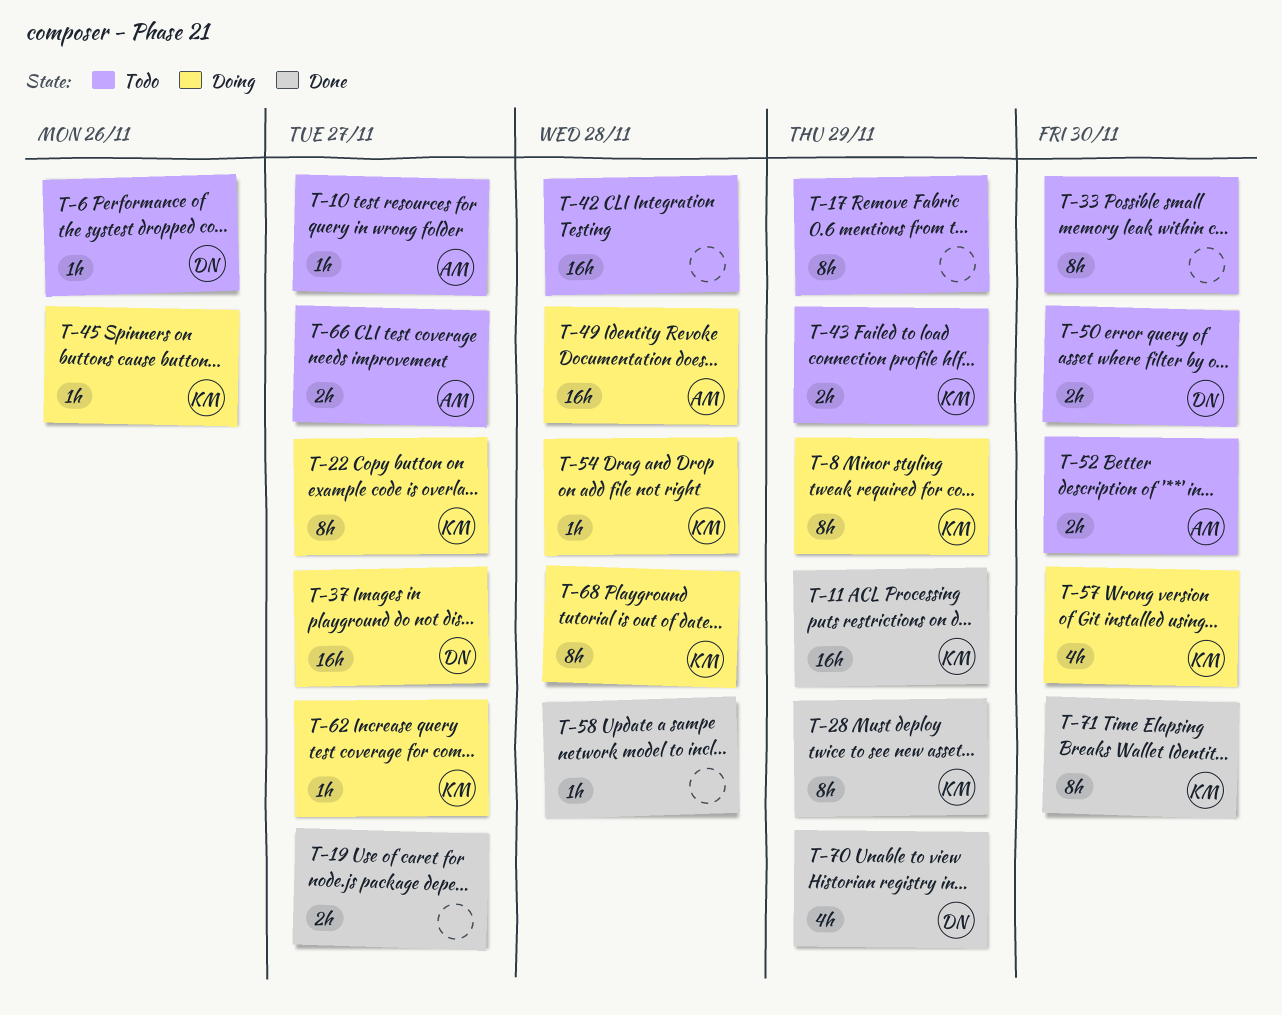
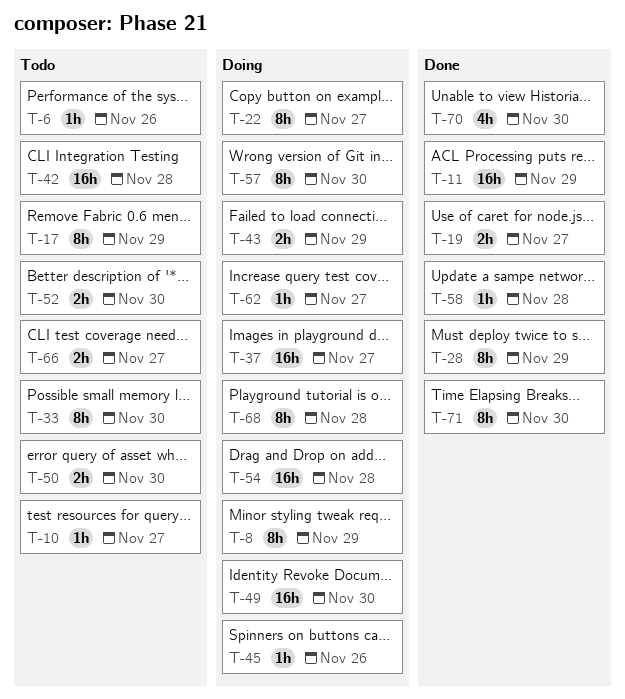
T-43, status: Todo -> Doing
T-49, due: Nov 28 -> Nov 30
T-54, estimate: 1h -> 16h
T-57, estimate: 4h -> 8h
T-70, due: Nov 29 -> Nov 30

